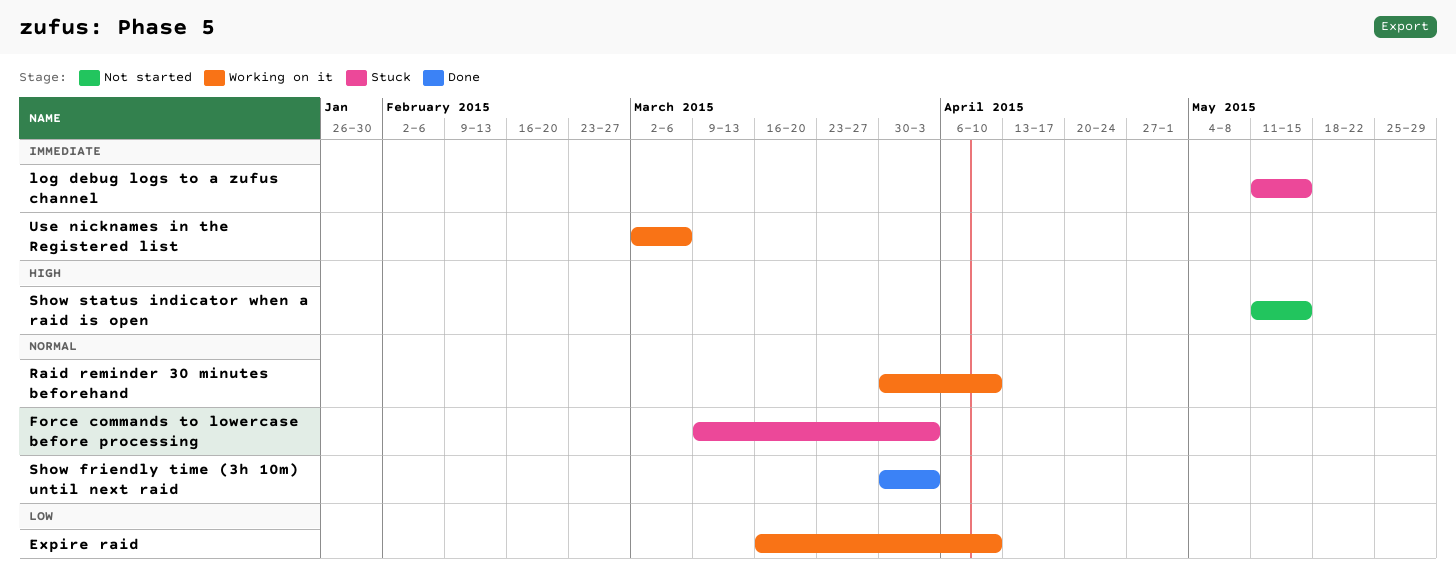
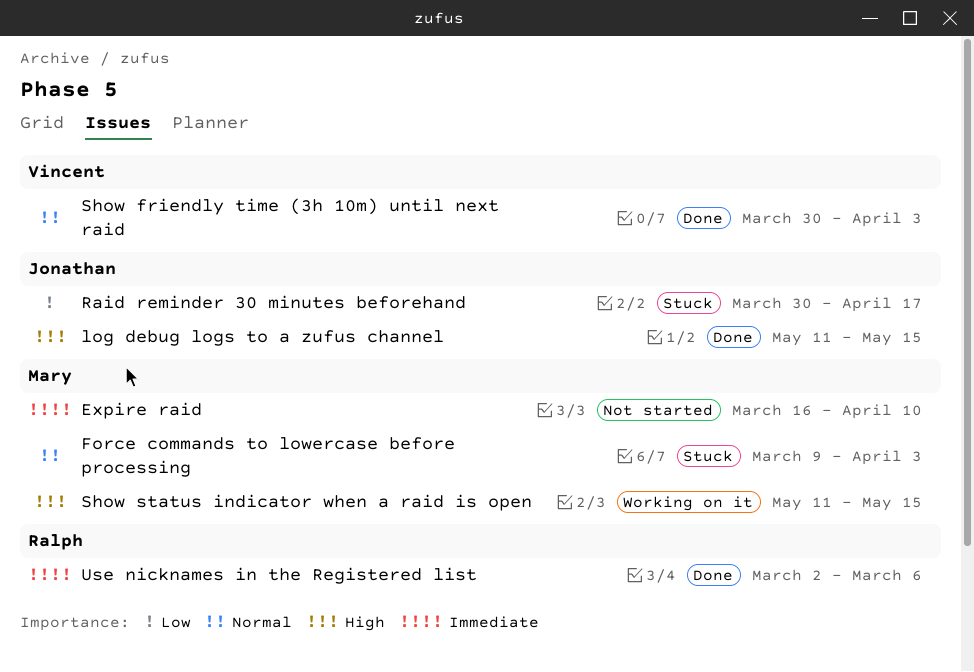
Expire raid, status: Working on it -> Not started
Expire raid, priority: Low -> Immediate
log debug logs to a zufus channel, status: Stuck -> Done
log debug logs to a zufus channel, priority: Immediate -> High
Raid reminder 30 minutes beforehand, status: Working on it -> Stuck
Raid reminder 30 minutes beforehand, priority: Normal -> Low
Raid reminder 30 minutes beforehand, due: Apr 10 -> Apr 17
Show status indicator when a raid is open, status: Not started -> Working on it
Use nicknames in the Registered list, status: Working on it -> Done

